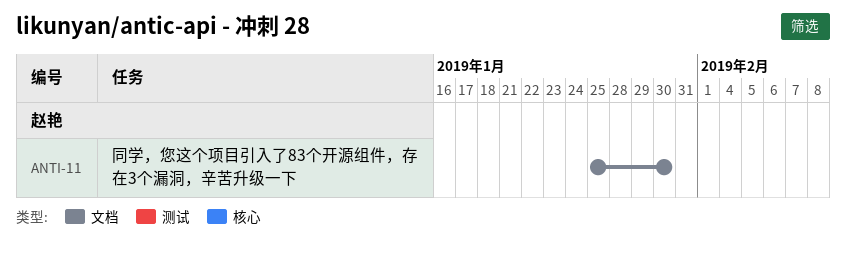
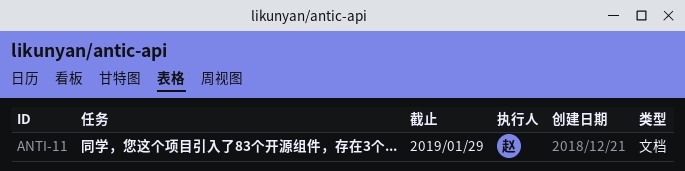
ANTI-11, due: Jan 30 -> Jan 29

